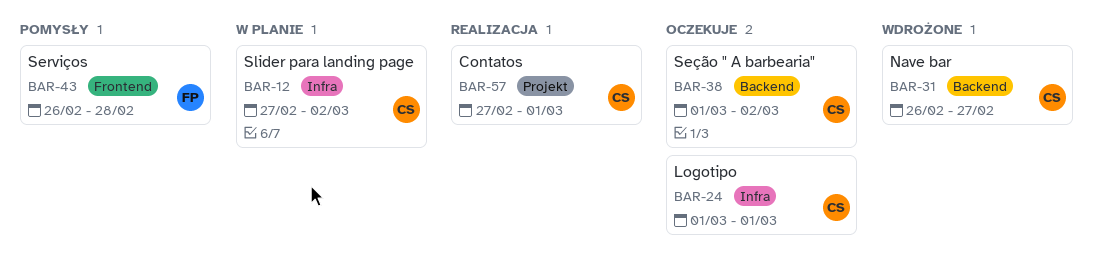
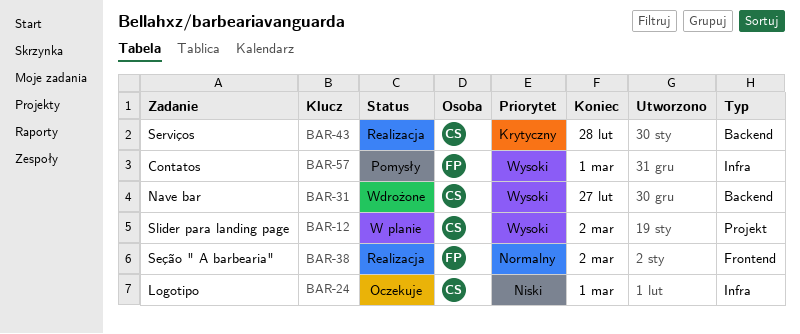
BAR-12, label: Infra -> Projekt
BAR-38, status: Oczekuje -> Realizacja
BAR-38, owner: CS -> FP
BAR-38, label: Backend -> Frontend
BAR-43, status: Pomysły -> Realizacja
BAR-43, owner: FP -> CS
BAR-43, label: Frontend -> Backend
BAR-57, status: Realizacja -> Pomysły
BAR-57, owner: CS -> FP
BAR-57, label: Projekt -> Infra

